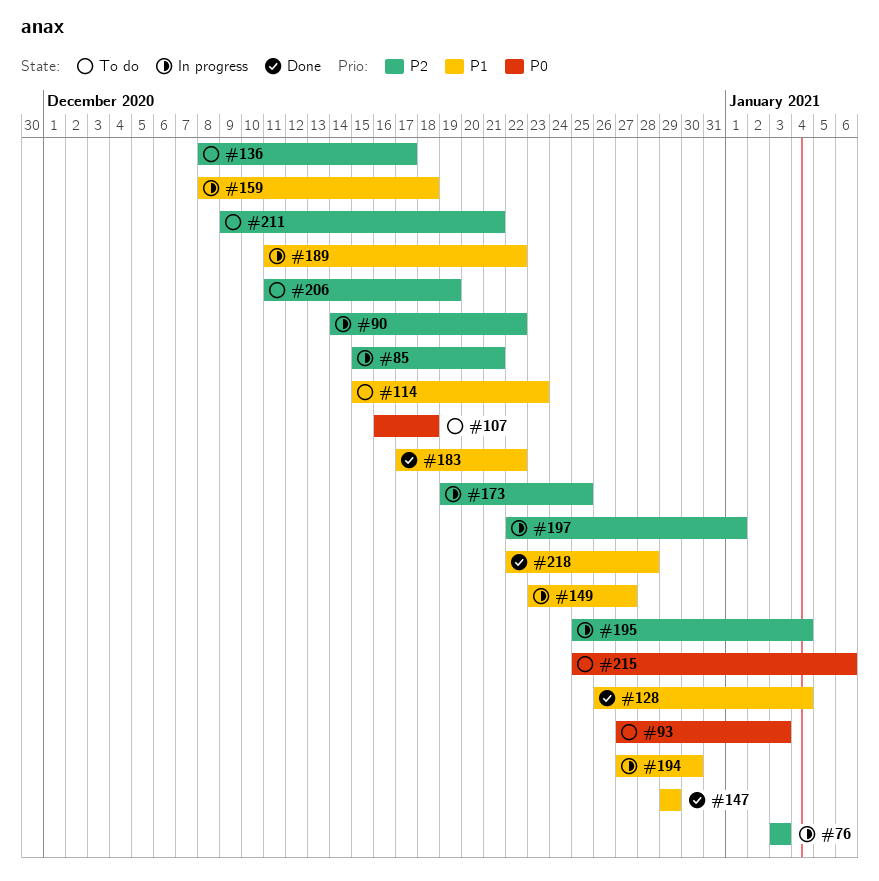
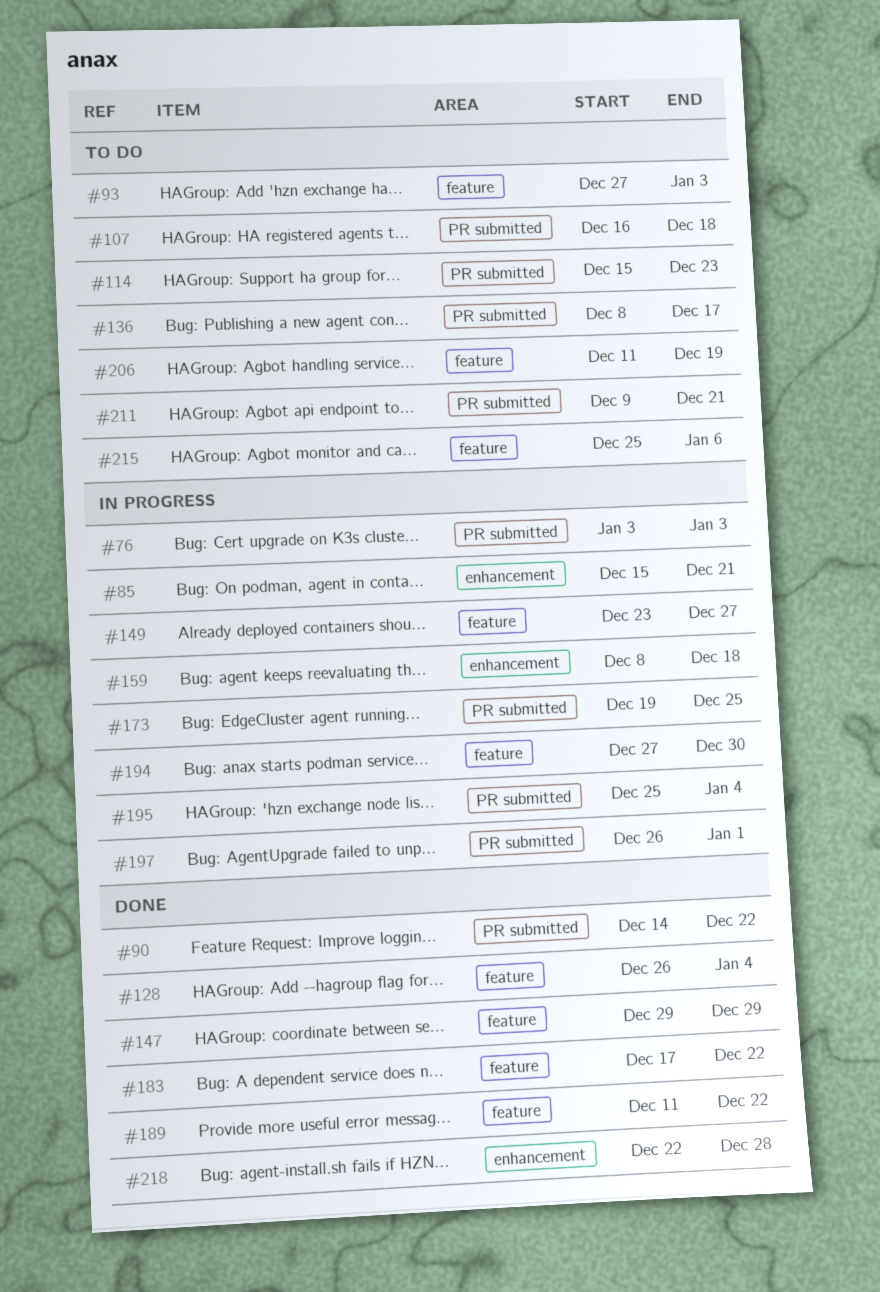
#90, status: In progress -> Done
#189, status: In progress -> Done
#197, start: Dec 22 -> Dec 26

